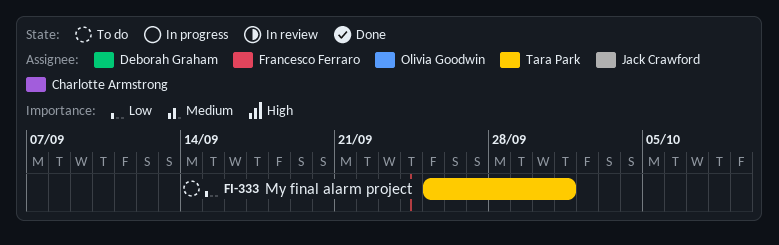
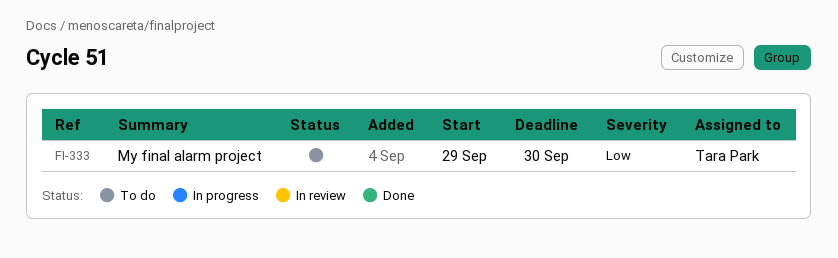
FI-333, start: Sep 25 -> Sep 29
FI-333, due: Oct 1 -> Sep 30

